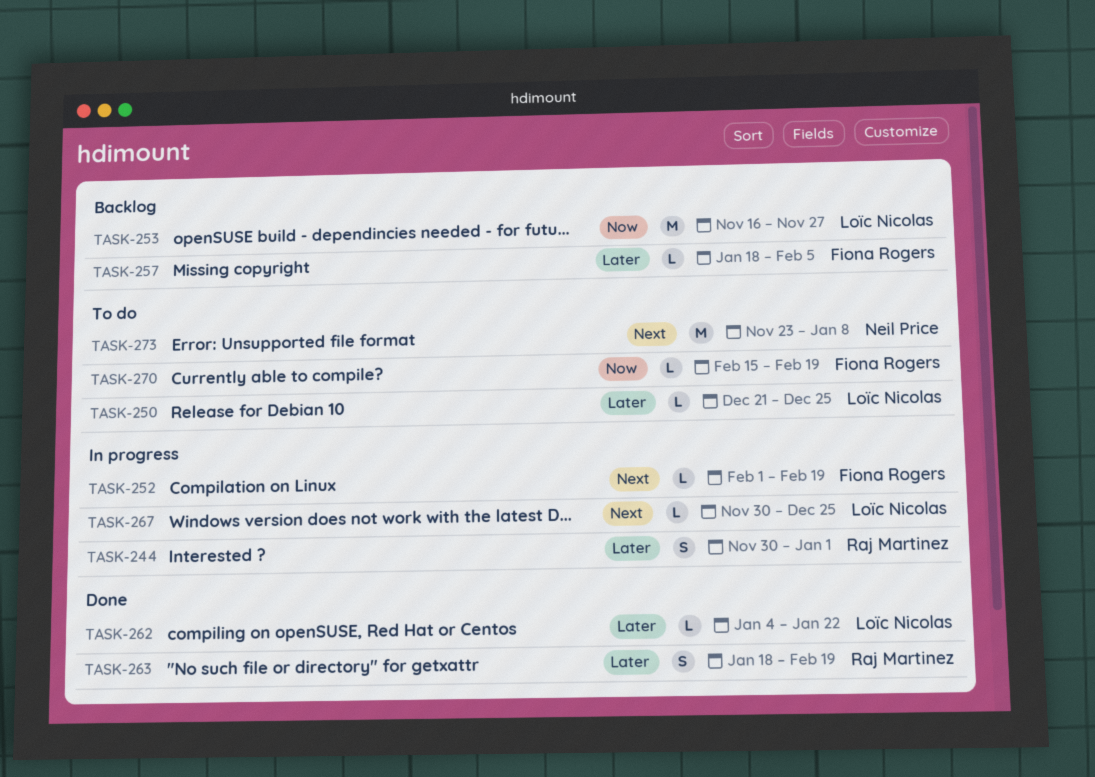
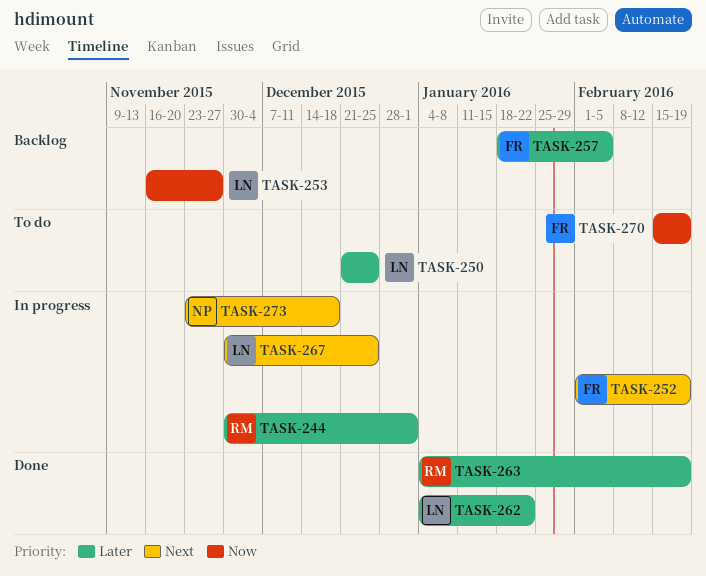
TASK-263, start: Jan 18 -> Jan 4
TASK-273, status: To do -> In progress
TASK-273, due: Jan 8 -> Dec 18

